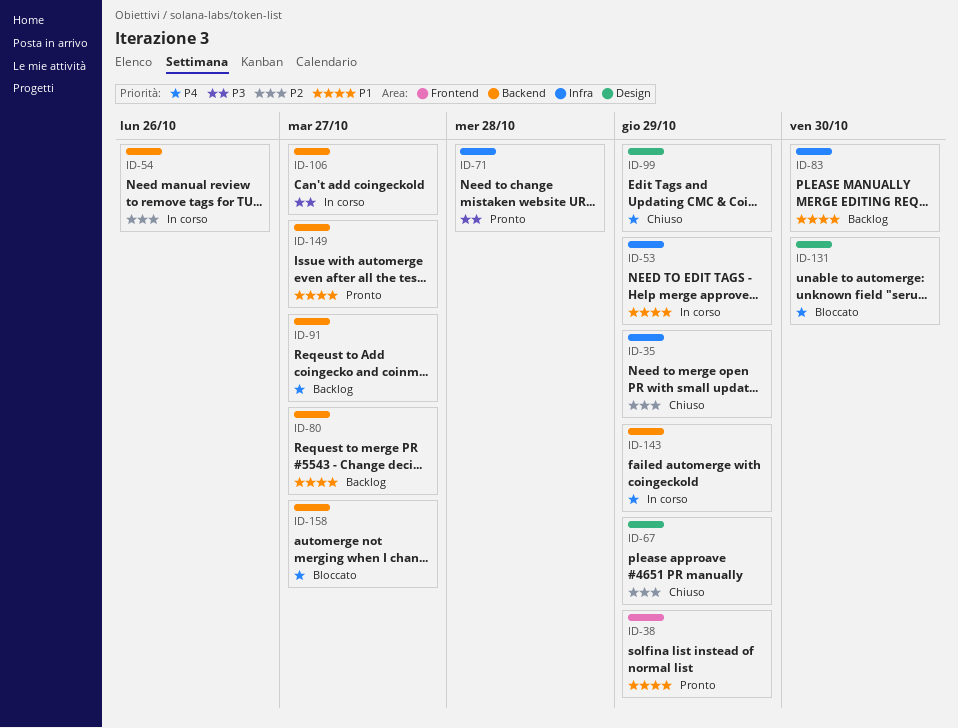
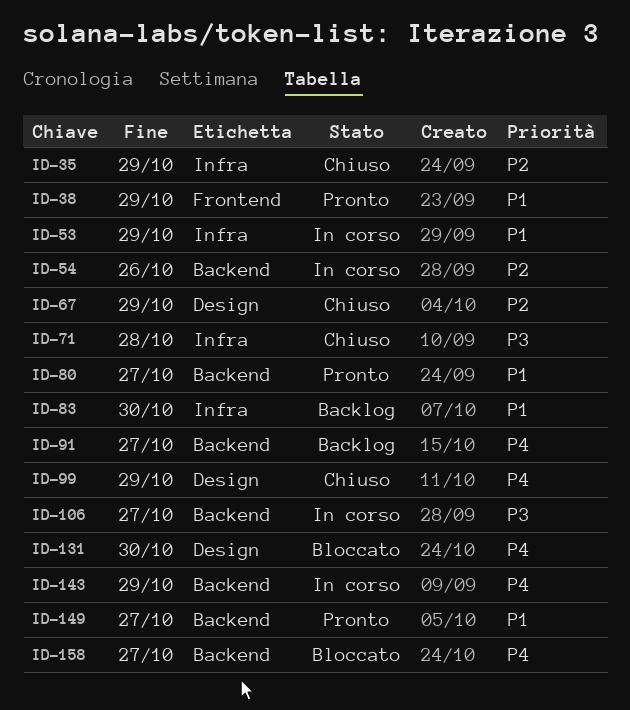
ID-71, status: Pronto -> Chiuso
ID-80, status: Backlog -> Pronto

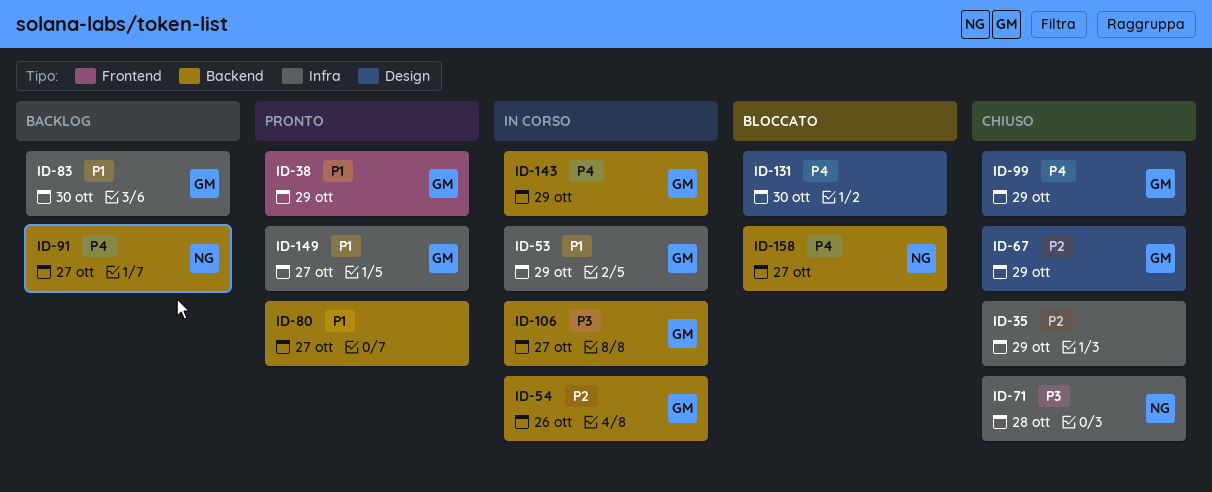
ID-149, label: Backend -> Infra

